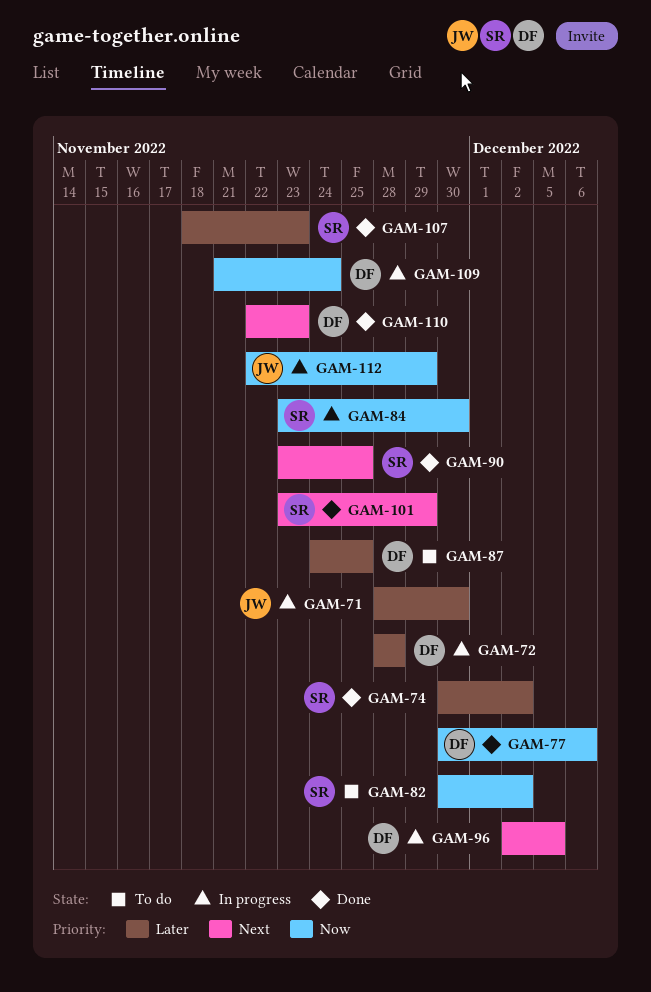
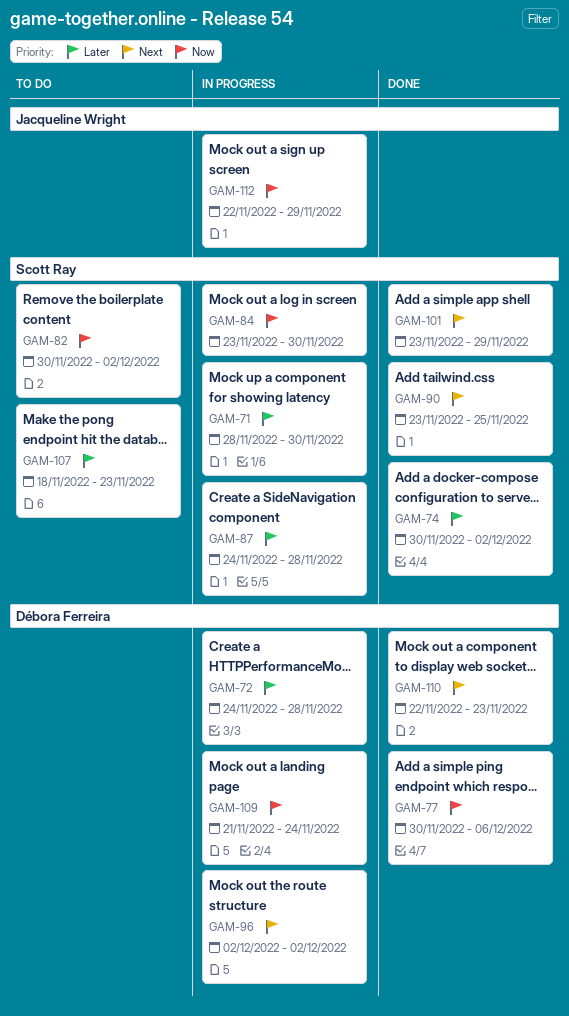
GAM-71, owner: Jacqueline Wright -> Scott Ray
GAM-72, start: Nov 28 -> Nov 24
GAM-87, status: To do -> In progress
GAM-87, owner: Débora Ferreira -> Scott Ray
GAM-87, due: Nov 25 -> Nov 28
GAM-96, due: Dec 5 -> Dec 2
GAM-107, status: Done -> To do

